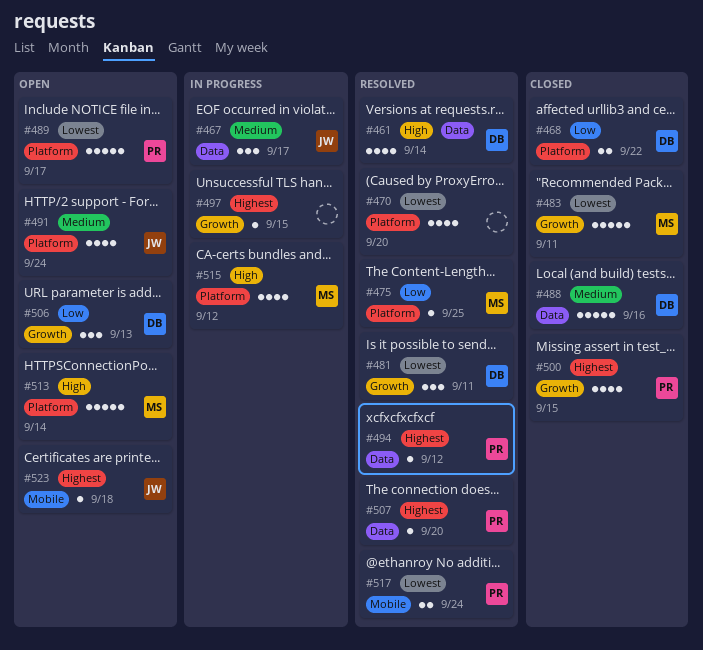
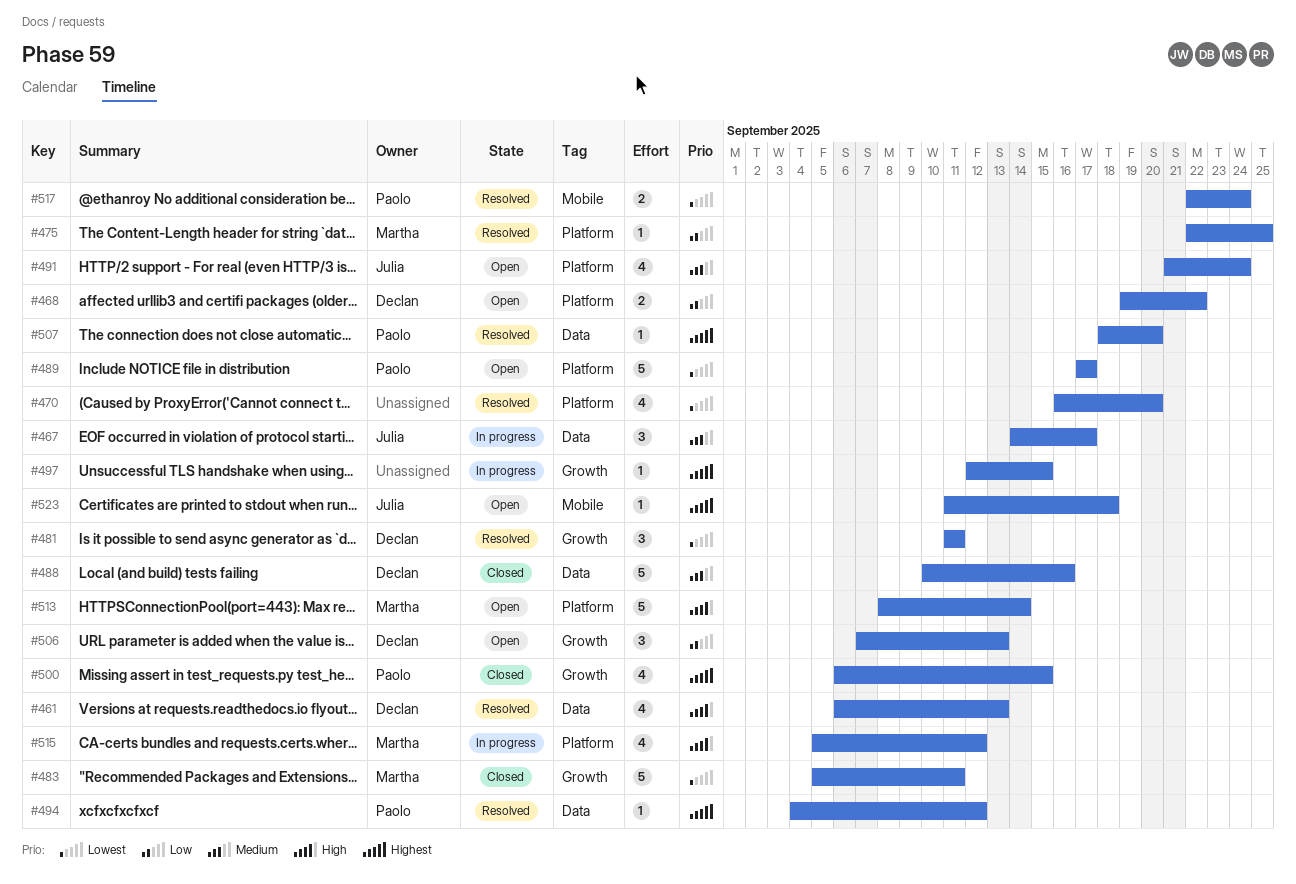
#461, due: Sep 14 -> Sep 13
#468, status: Closed -> Open

